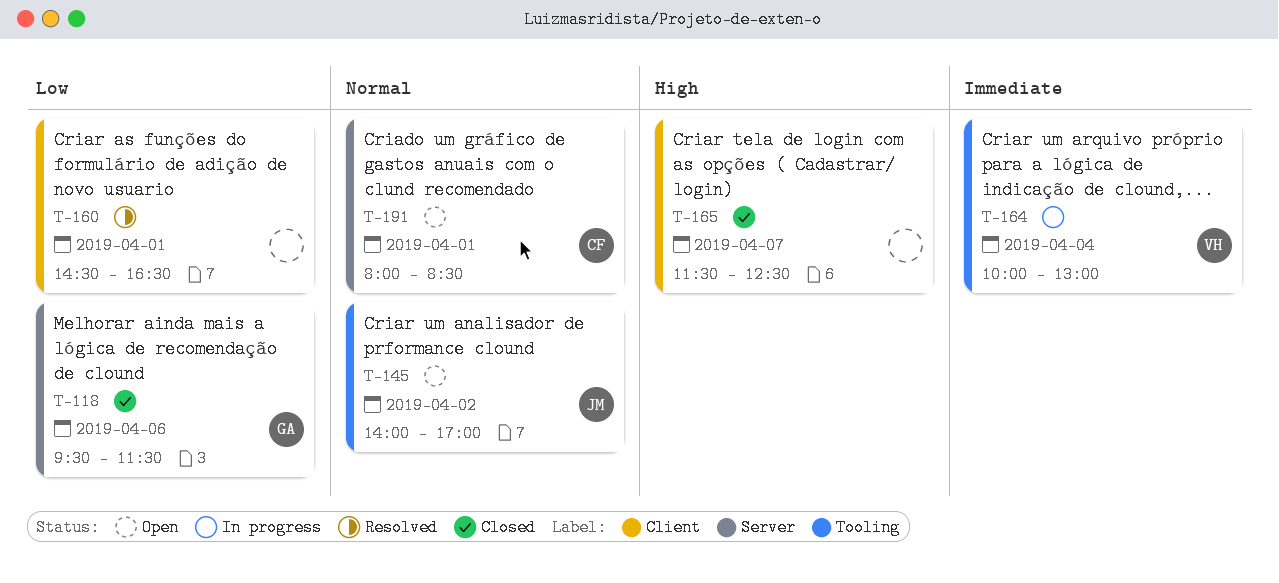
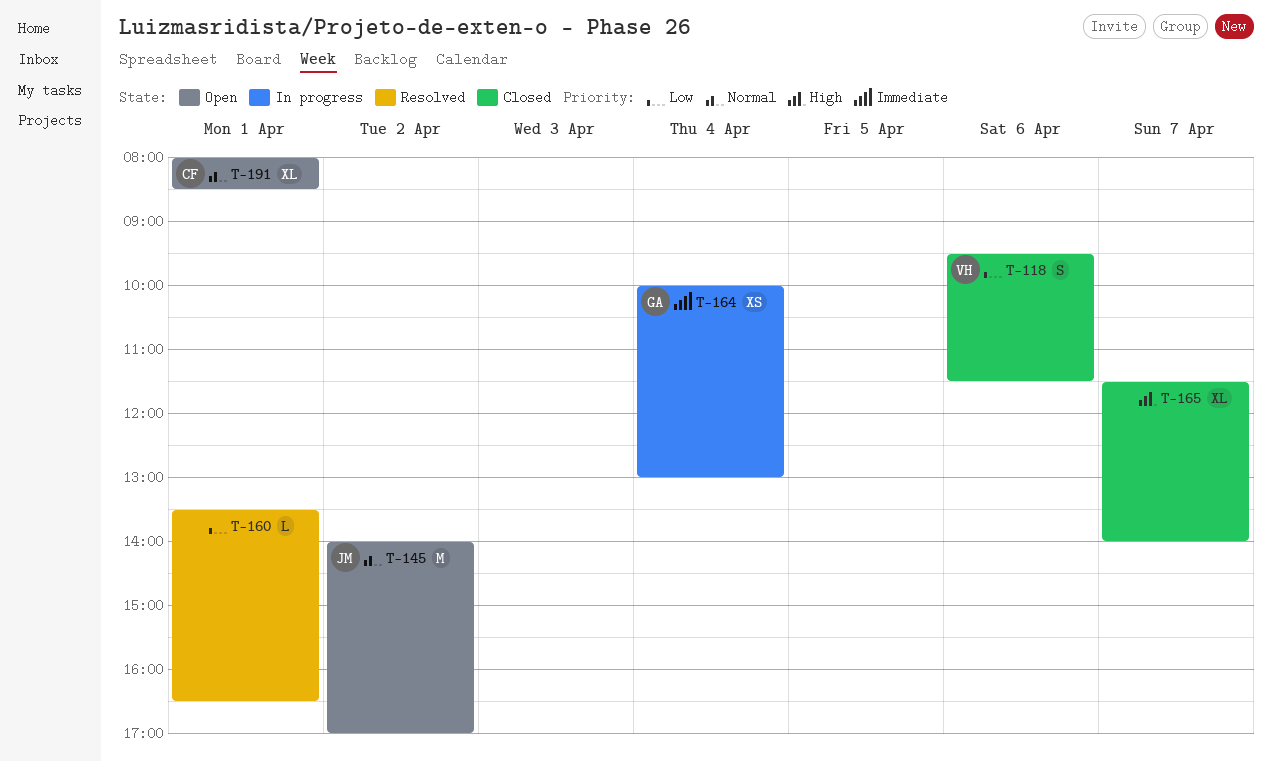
T-118, owner: GA -> VH
T-160, begins: 14:30 -> 13:30
T-164, owner: VH -> GA
T-165, ends: 12:30 -> 14:00

